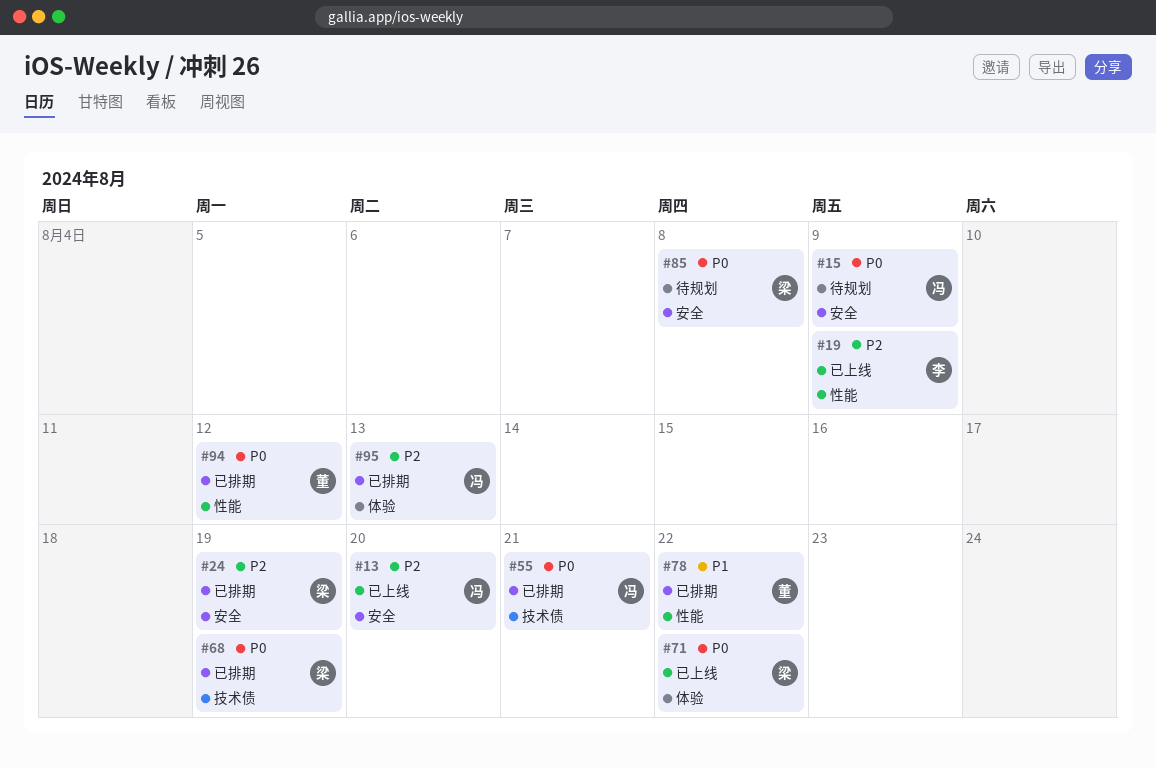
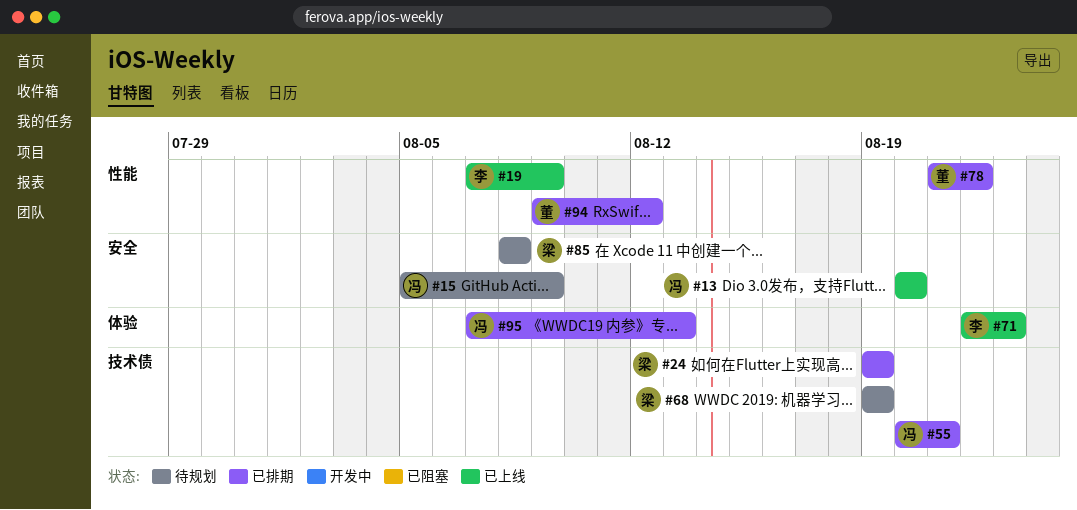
#24, label: 安全 -> 技术债
#68, status: 已排期 -> 待规划
#71, owner: 梁 -> 李
#71, due: Aug 22 -> Aug 23

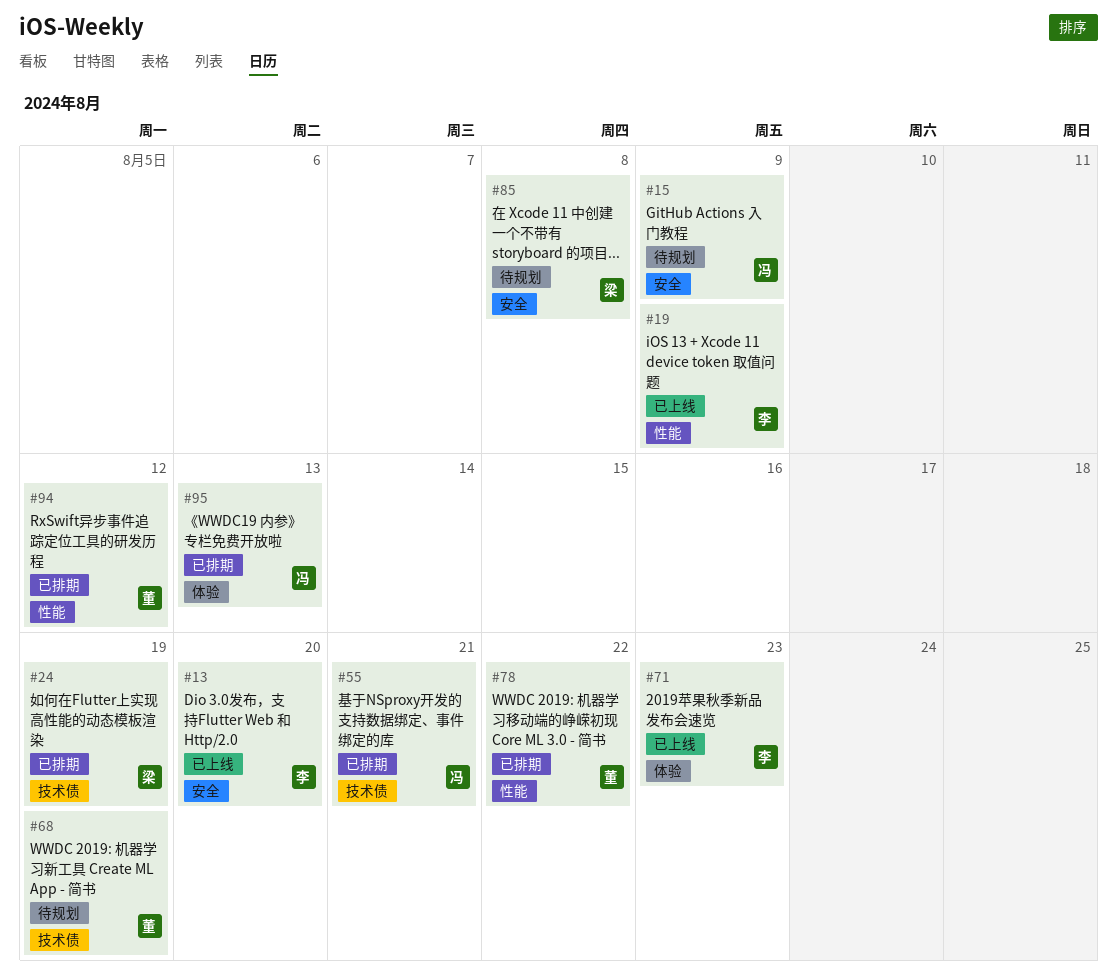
#13, owner: 冯 -> 李
#68, owner: 梁 -> 董

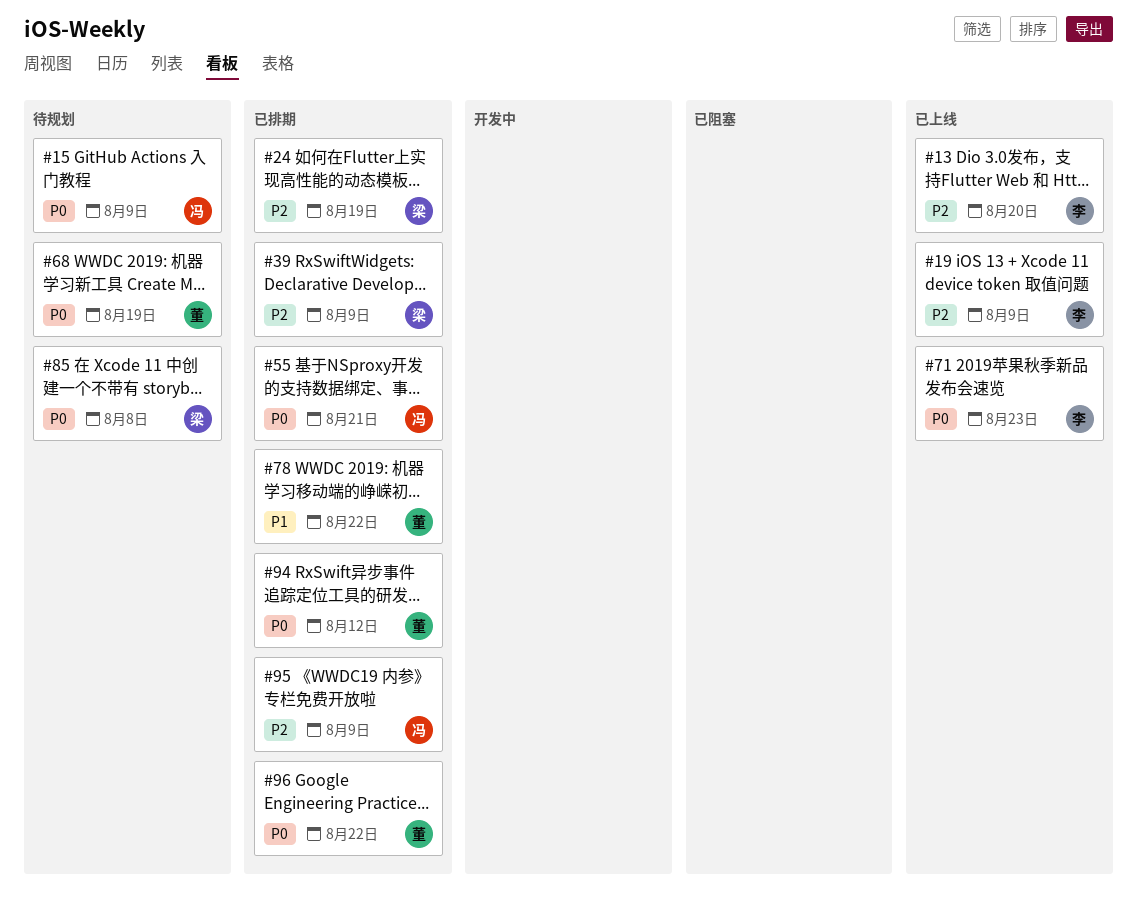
#39: none -> present
#95, due: Aug 13 -> Aug 9
#96: none -> present

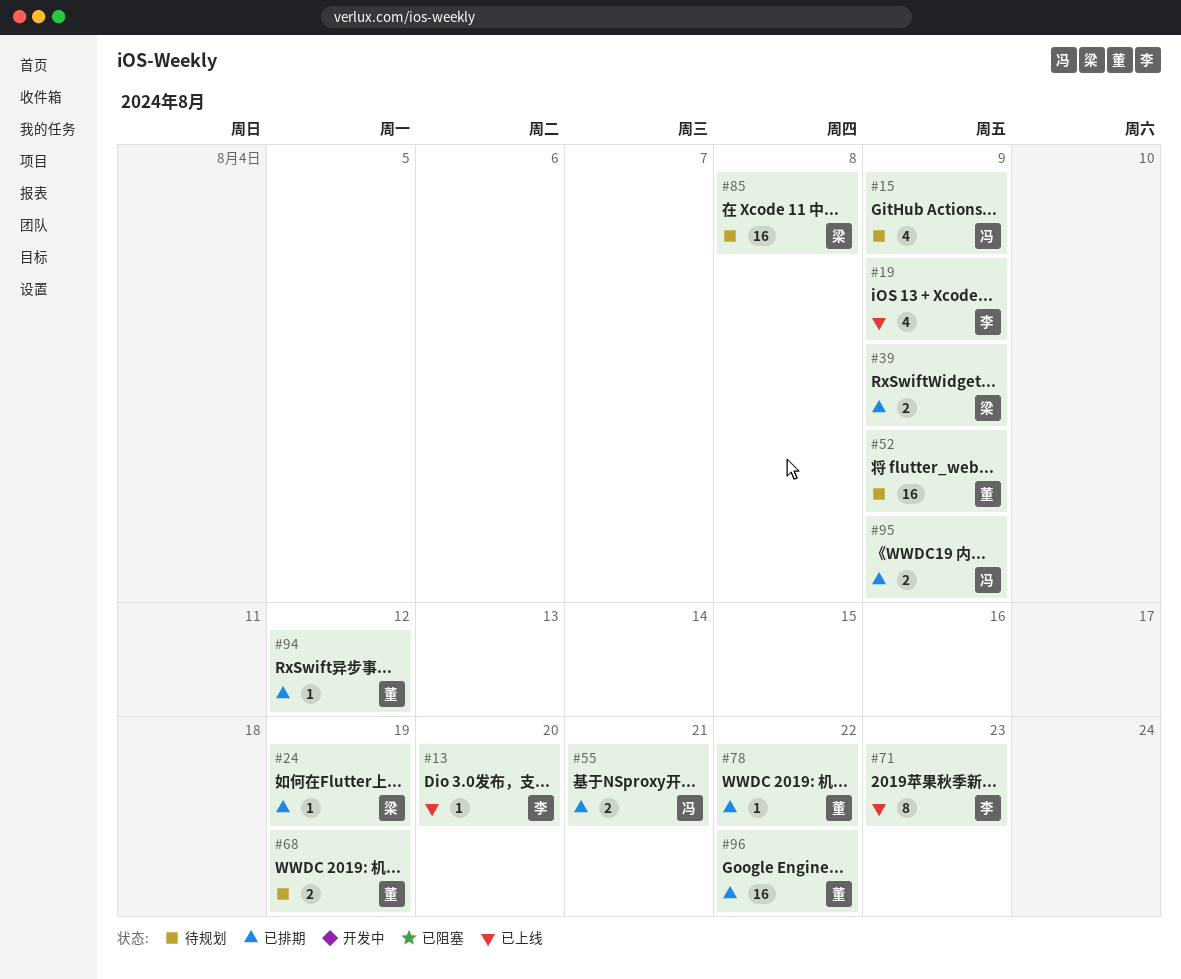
#52: none -> present

